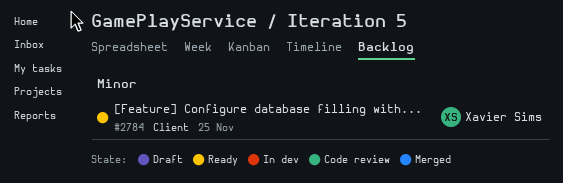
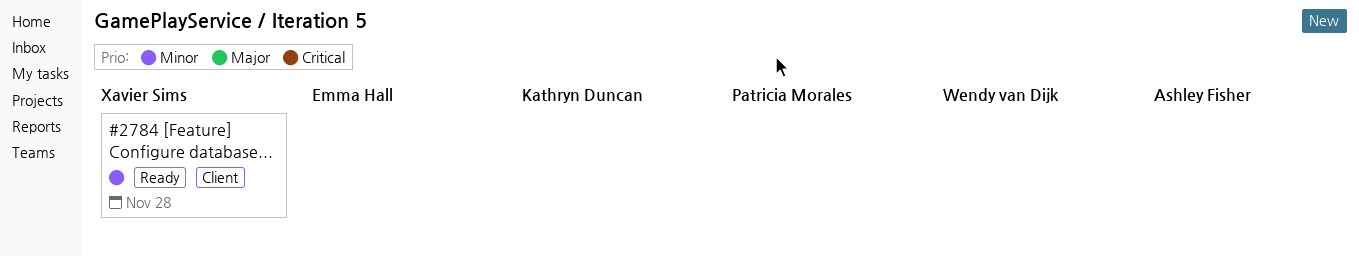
#2784, due: Nov 25 -> Nov 28

